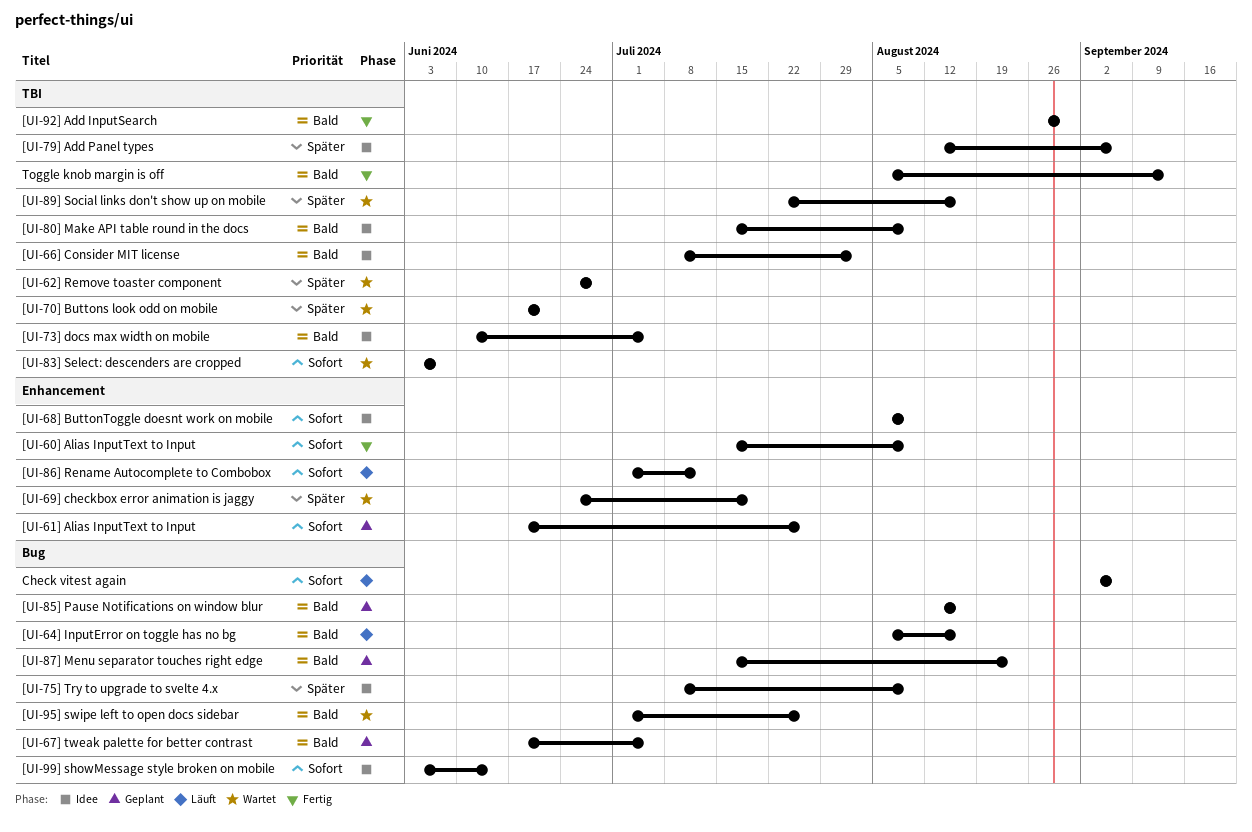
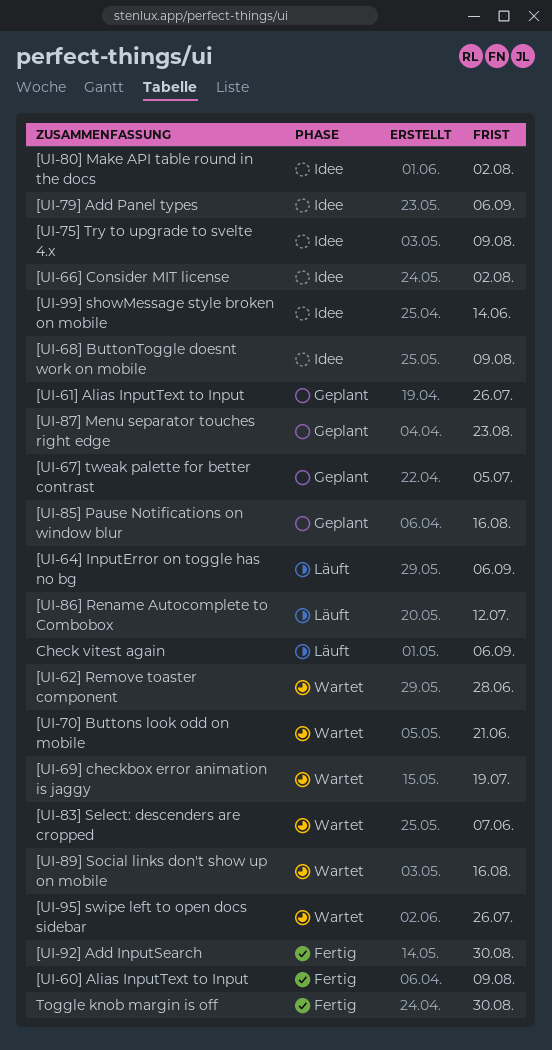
[UI-64] InputError on toggle has no bg, due: Aug 16 -> Sep 6
[UI-73] docs max width on mobile: present -> none
[UI-80] Make API table round in the docs, due: Aug 9 -> Aug 2
Toggle knob margin is off, due: Sep 13 -> Aug 30

